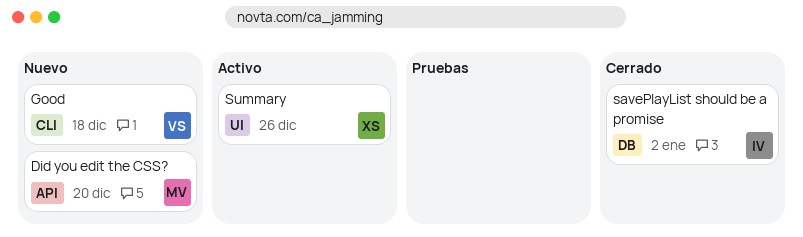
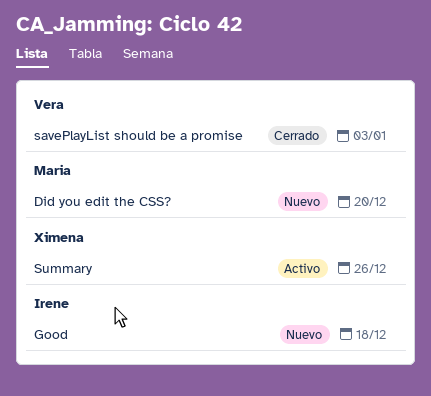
Good, owner: Vera -> Irene
savePlayList should be a promise, owner: Irene -> Vera
savePlayList should be a promise, due: Jan 2 -> Jan 3

